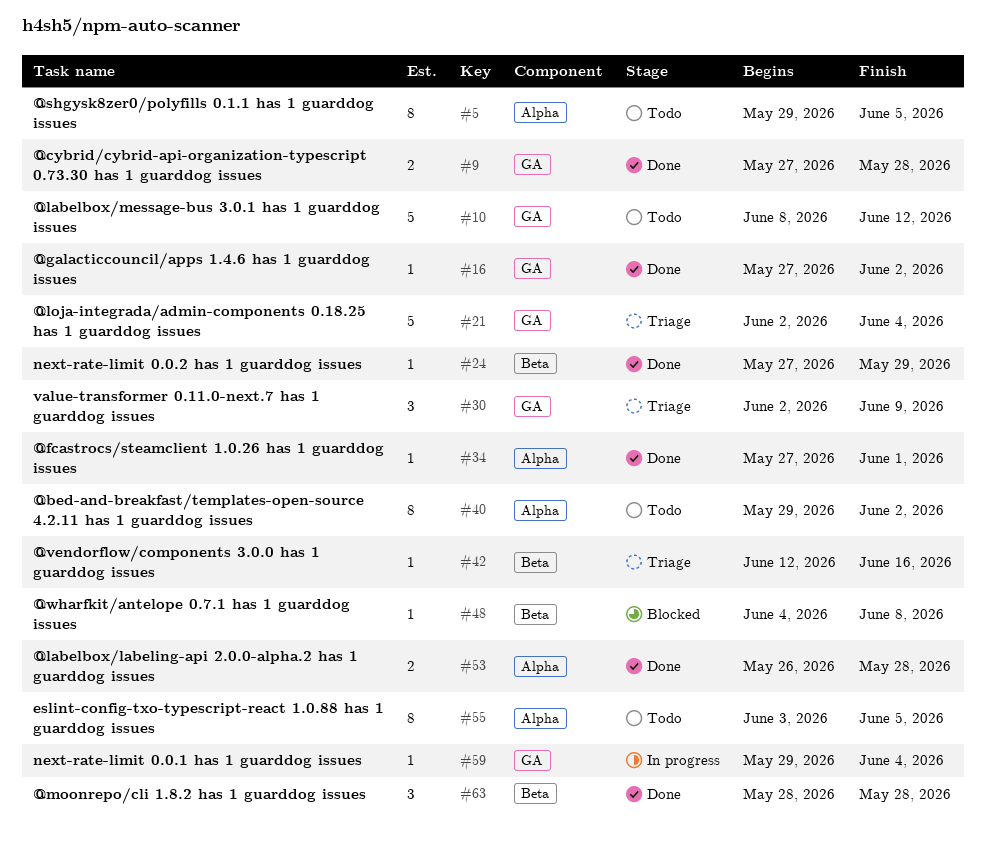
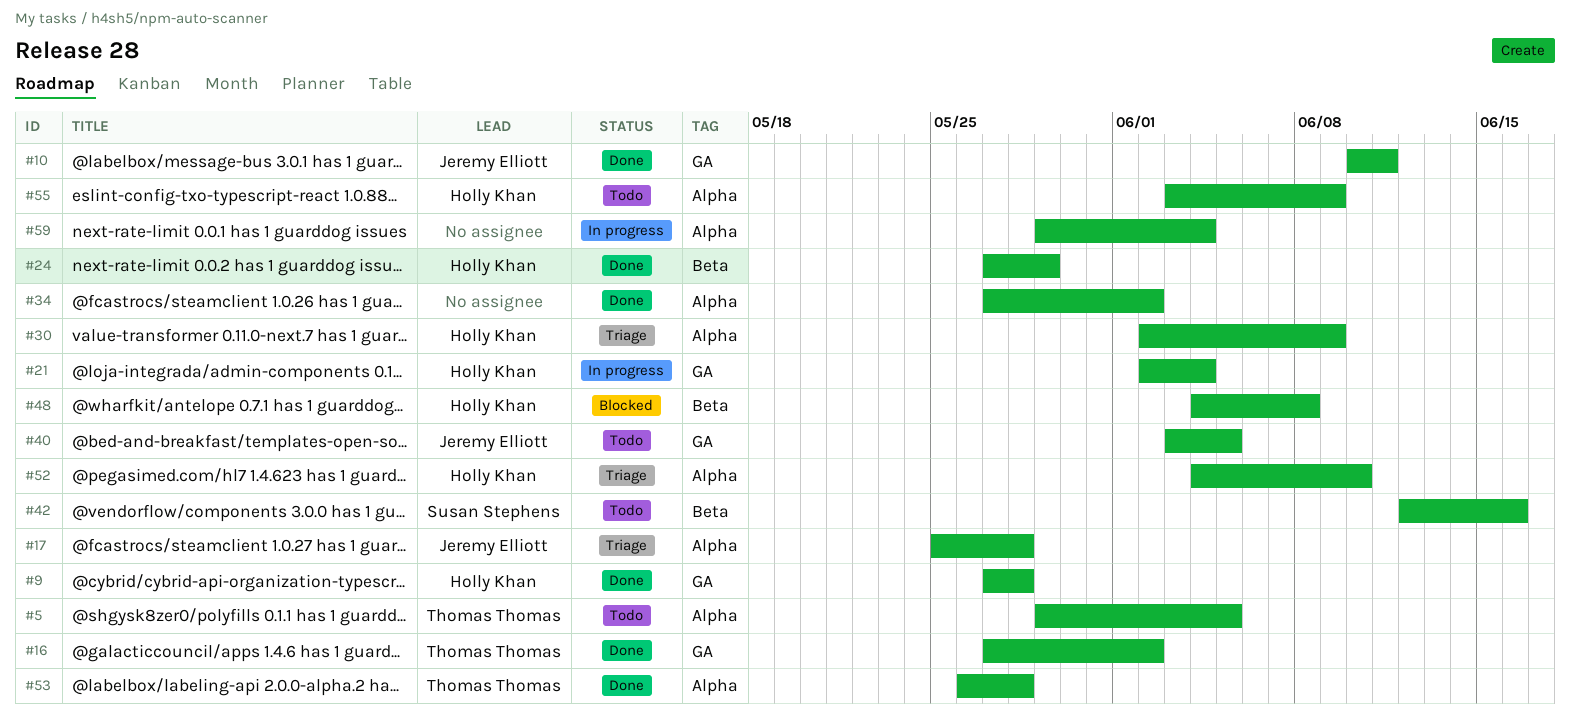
#10, status: Todo -> Done
#10, start: Jun 8 -> Jun 10
#10, due: Jun 12 -> Jun 11
#17: none -> present
#21, status: Triage -> In progress
#30, label: GA -> Alpha
#34, due: Jun 1 -> Jun 2
#40, label: Alpha -> GA
#40, start: May 29 -> Jun 3
#40, due: Jun 2 -> Jun 5
#42, status: Triage -> Todo
#52: none -> present
#55, due: Jun 5 -> Jun 9
#59, label: GA -> Alpha
#63: present -> none

